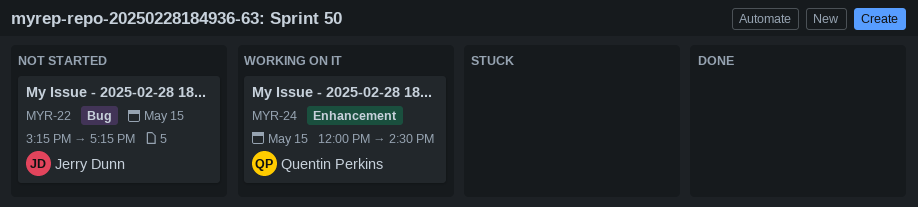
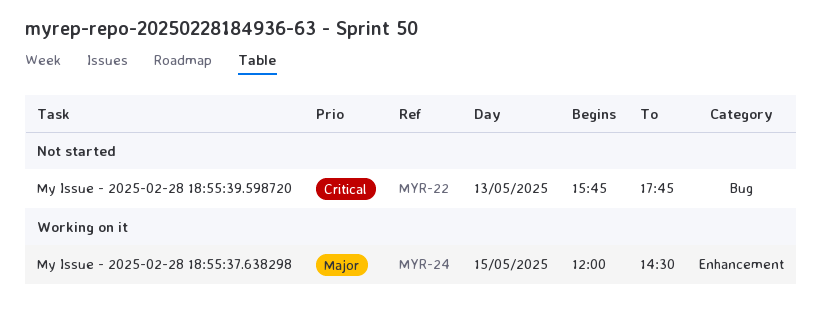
MYR-22, day: May 15 -> May 13
MYR-22, begins: 15:15 -> 15:45
MYR-22, ends: 17:15 -> 17:45

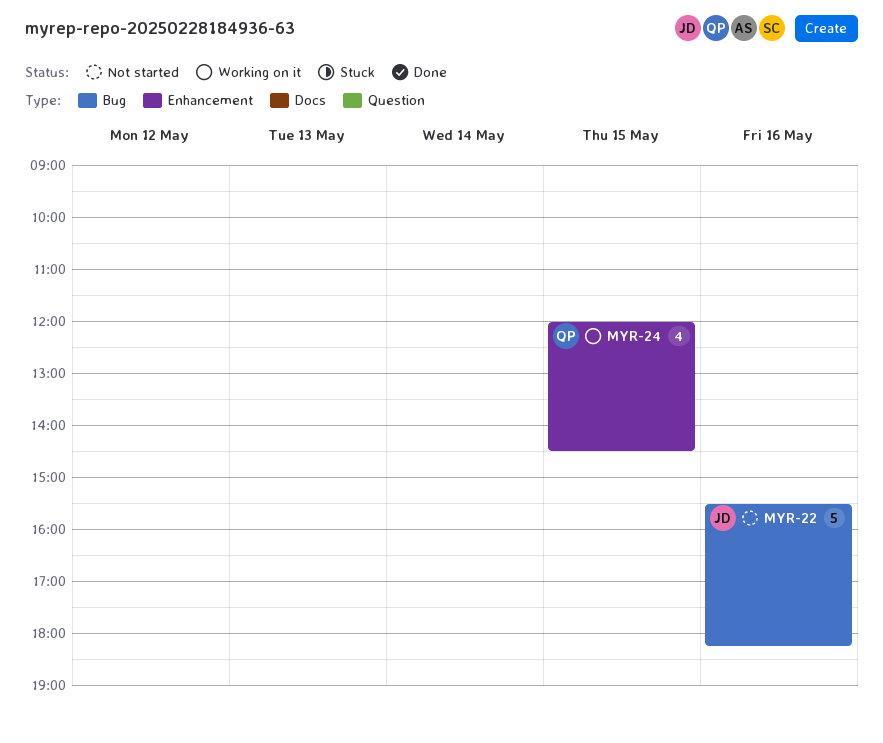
MYR-22, day: May 13 -> May 16
MYR-22, begins: 15:45 -> 15:30
MYR-22, ends: 17:45 -> 18:15

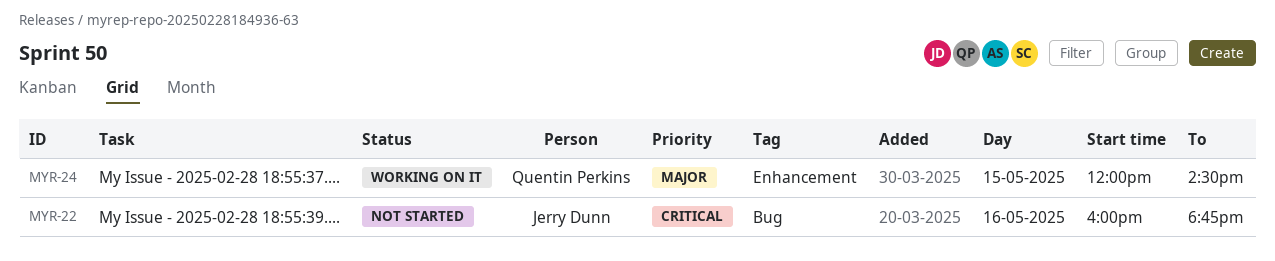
MYR-22, begins: 15:30 -> 16:00
MYR-22, ends: 18:15 -> 18:45

